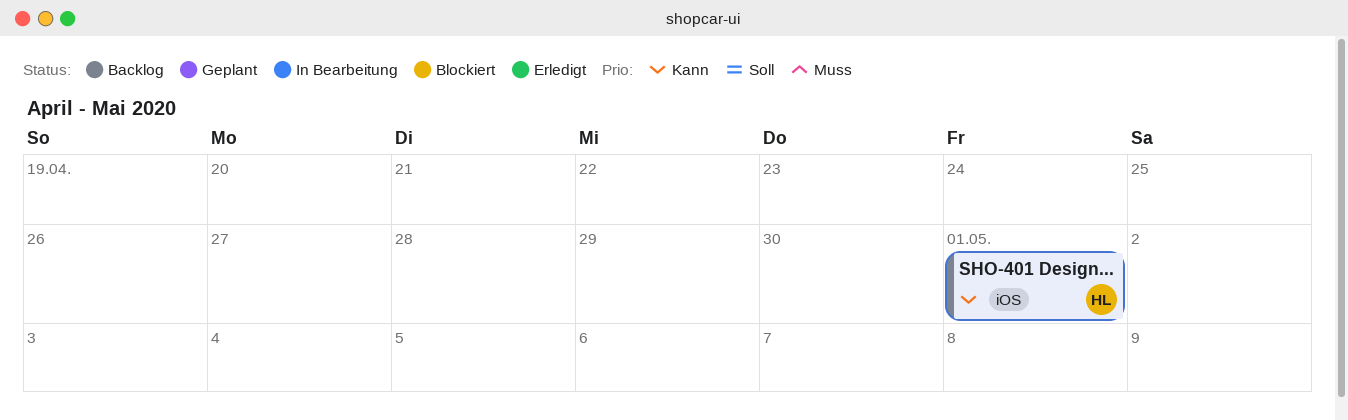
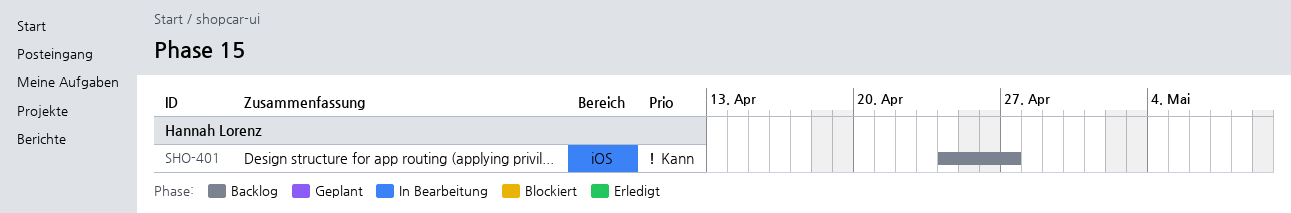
SHO-401, due: May 1 -> Apr 27

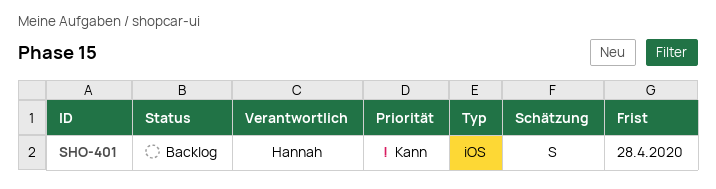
SHO-401, due: Apr 27 -> Apr 28

